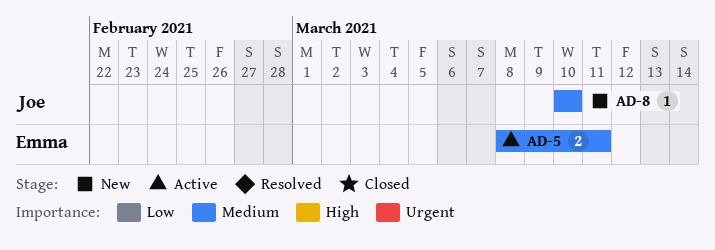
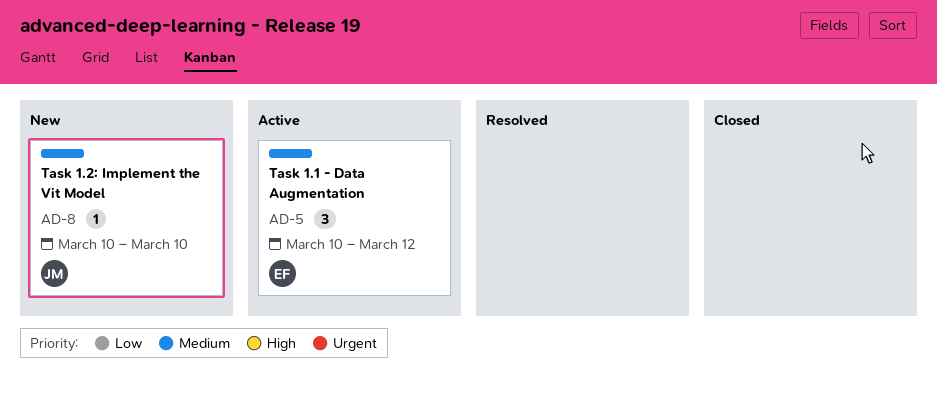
AD-5, estimate: 2 -> 3
AD-5, start: Mar 8 -> Mar 10
AD-5, due: Mar 11 -> Mar 12

